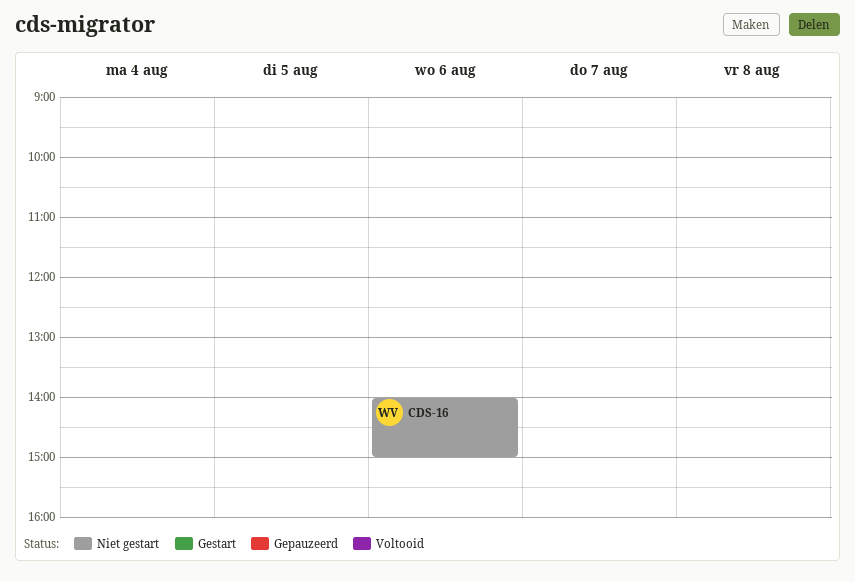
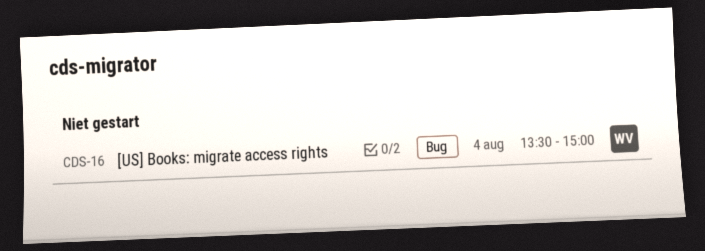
CDS-16, day: Aug 6 -> Aug 4
CDS-16, begins: 14:00 -> 13:30

